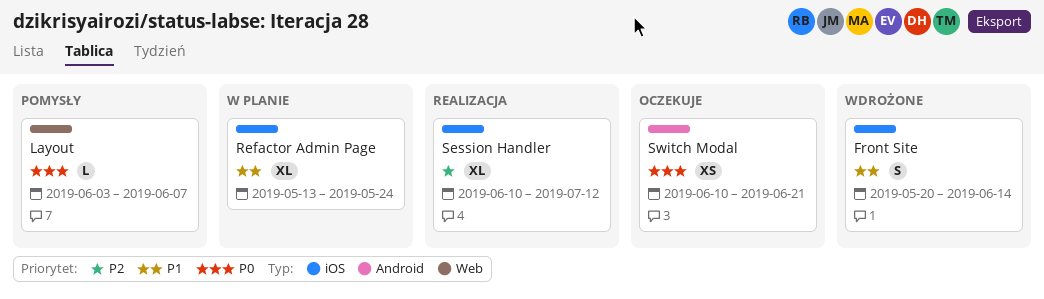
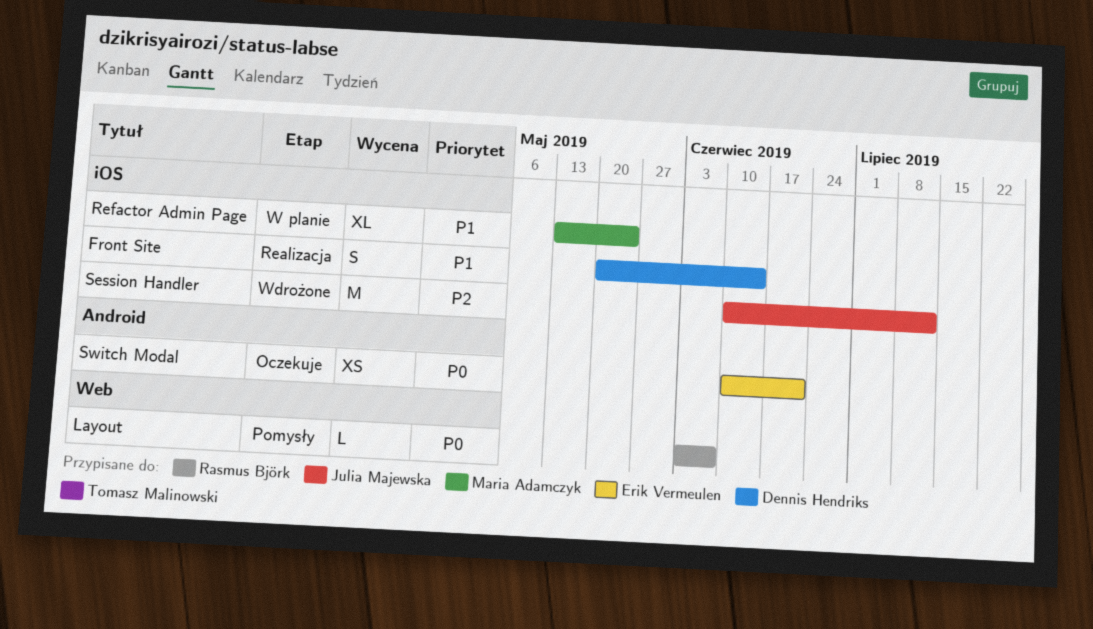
Front Site, status: Wdrożone -> Realizacja
Session Handler, status: Realizacja -> Wdrożone
Session Handler, estimate: XL -> M

